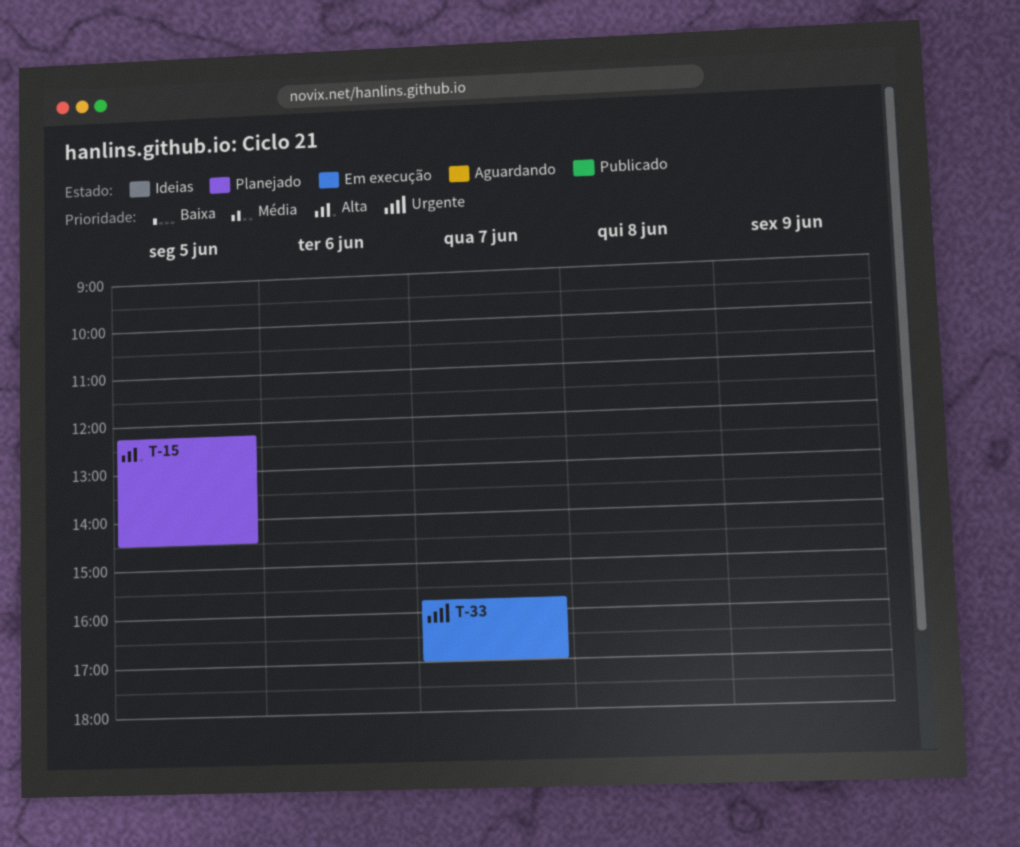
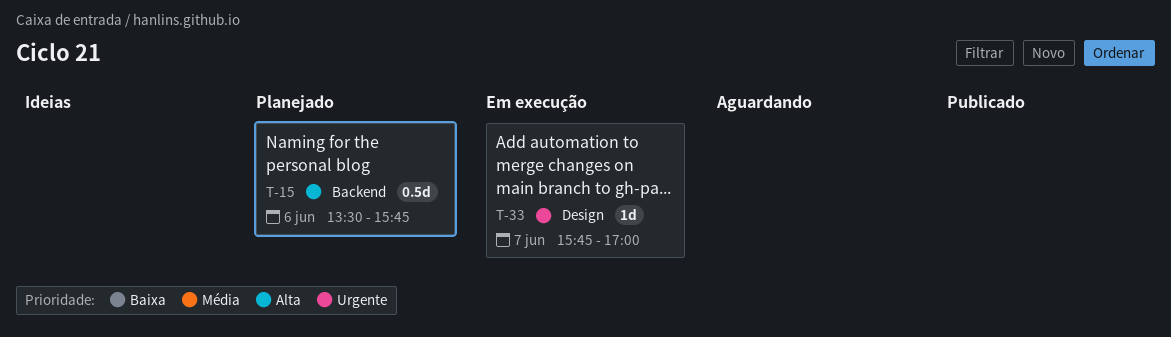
T-15, day: Jun 5 -> Jun 6
T-15, begins: 12:15 -> 13:30
T-15, ends: 14:30 -> 15:45

